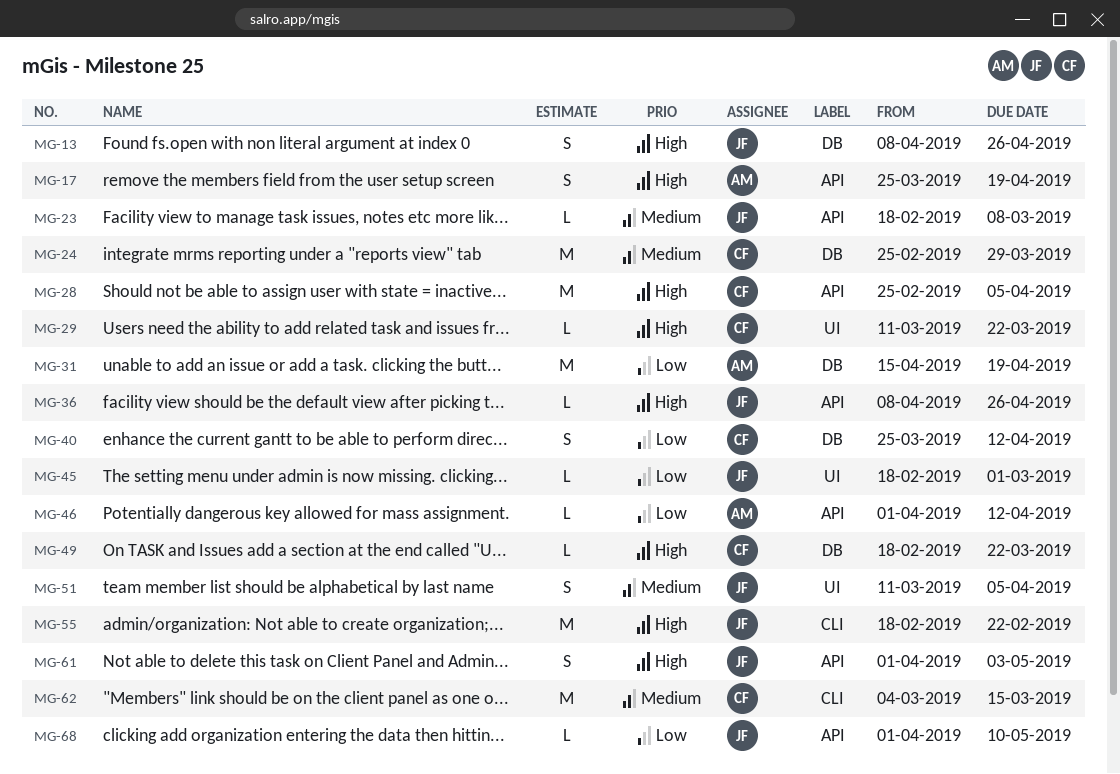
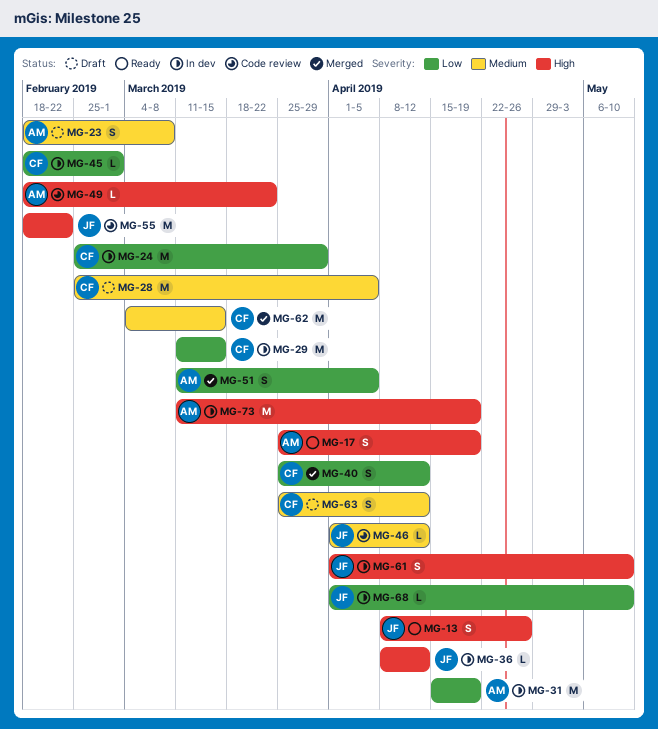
MG-23, owner: JF -> AM
MG-23, estimate: L -> S
MG-24, priority: Medium -> Low
MG-28, priority: High -> Medium
MG-29, priority: High -> Low
MG-29, estimate: L -> M
MG-29, due: Mar 22 -> Mar 15
MG-36, due: Apr 26 -> Apr 12
MG-45, owner: JF -> CF
MG-46, owner: AM -> JF
MG-46, priority: Low -> Medium
MG-49, owner: CF -> AM
MG-51, owner: JF -> AM
MG-51, priority: Medium -> Low
MG-61, due: May 3 -> May 10
MG-63: none -> present
MG-73: none -> present

